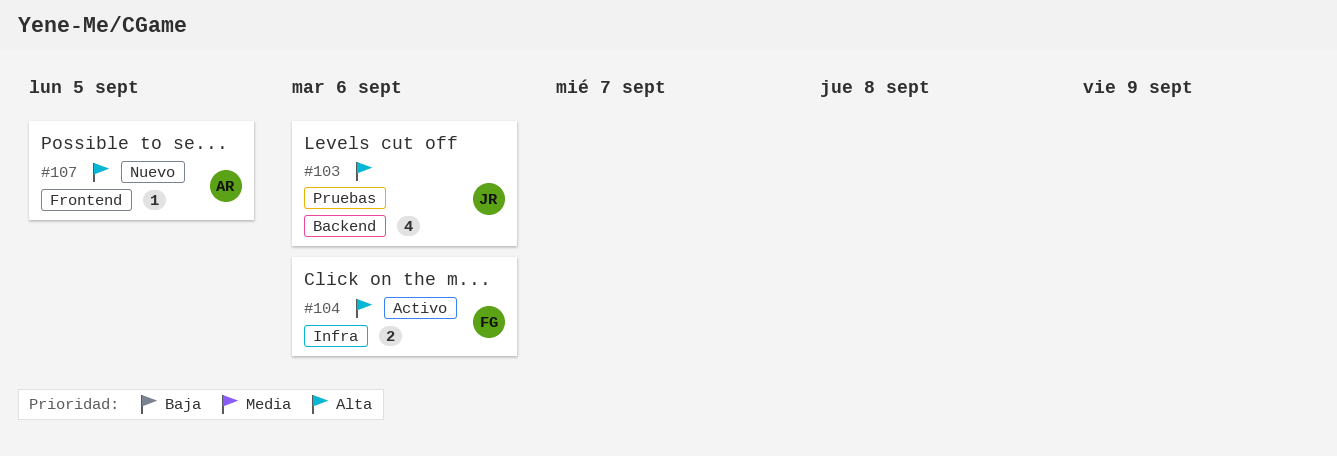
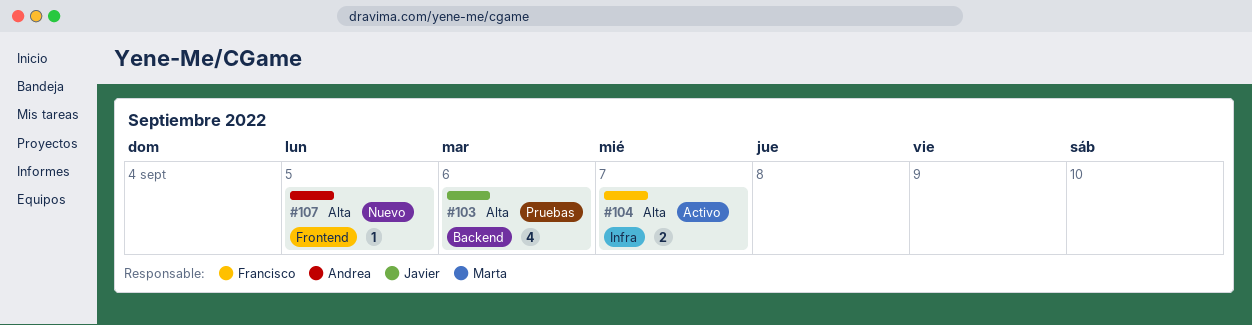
#104, due: Sep 6 -> Sep 7

